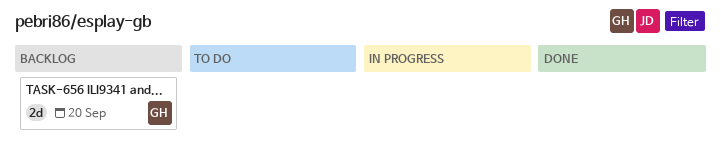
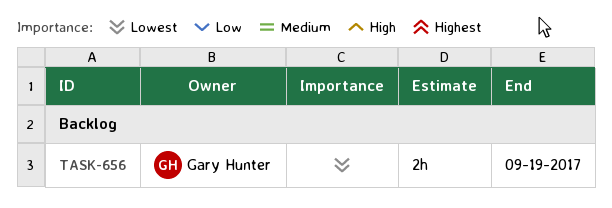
TASK-656, estimate: 2d -> 2h
TASK-656, due: Sep 20 -> Sep 19

